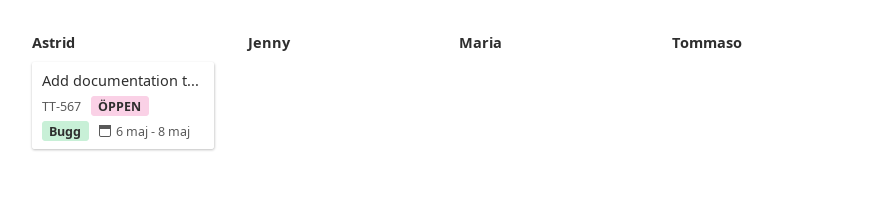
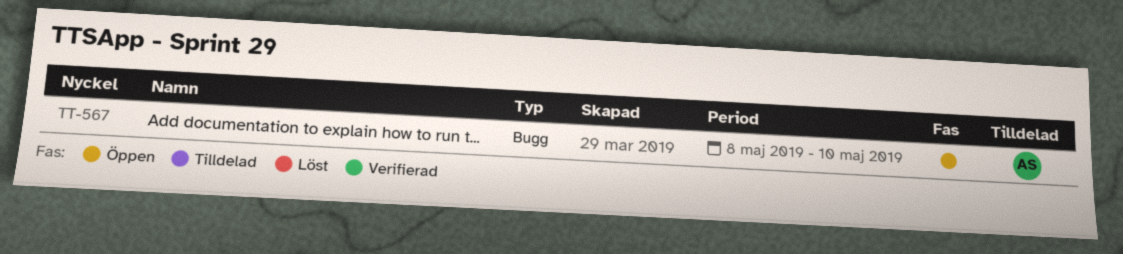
TT-567, start: May 6 -> May 8
TT-567, due: May 8 -> May 10

